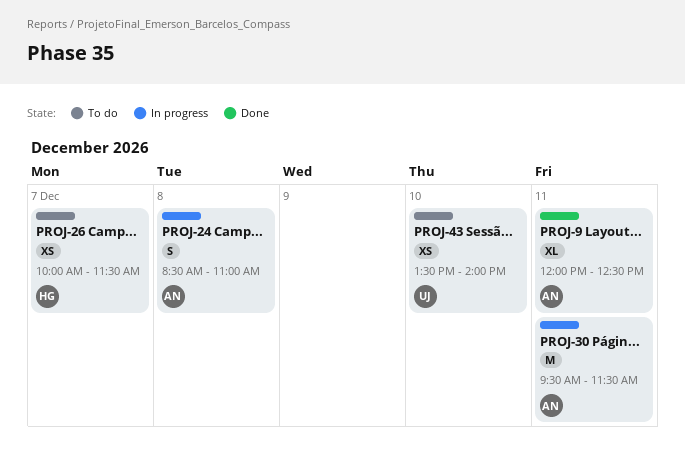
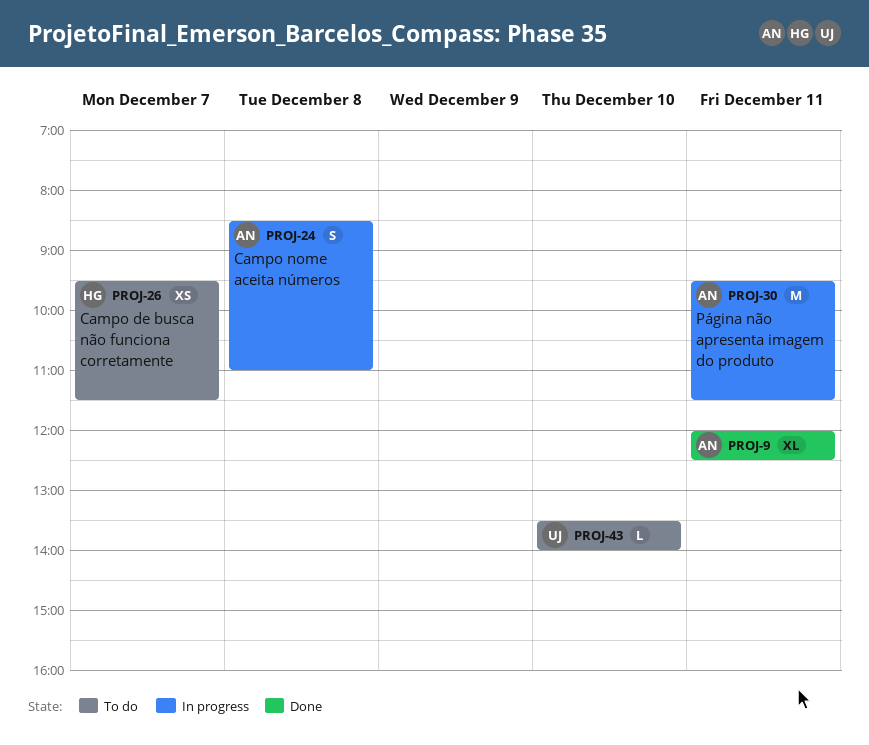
PROJ-26, begins: 10:00 -> 09:30
PROJ-43, estimate: XS -> L

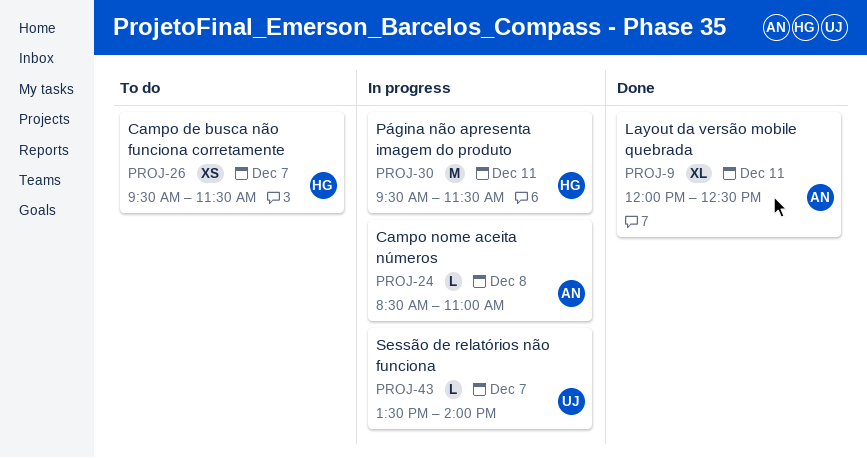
PROJ-24, estimate: S -> L
PROJ-30, owner: AN -> HG
PROJ-43, status: To do -> In progress
PROJ-43, day: Dec 10 -> Dec 7

